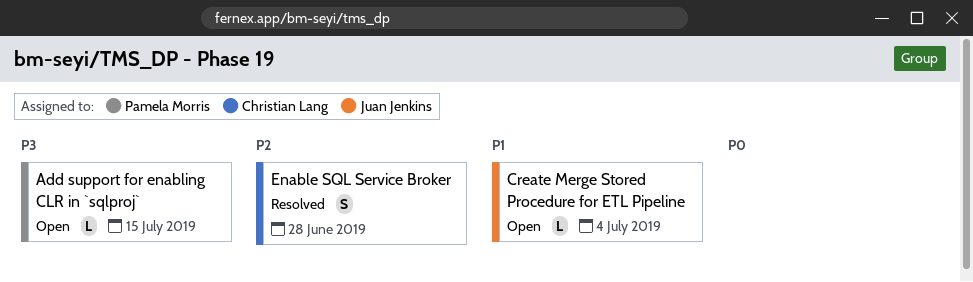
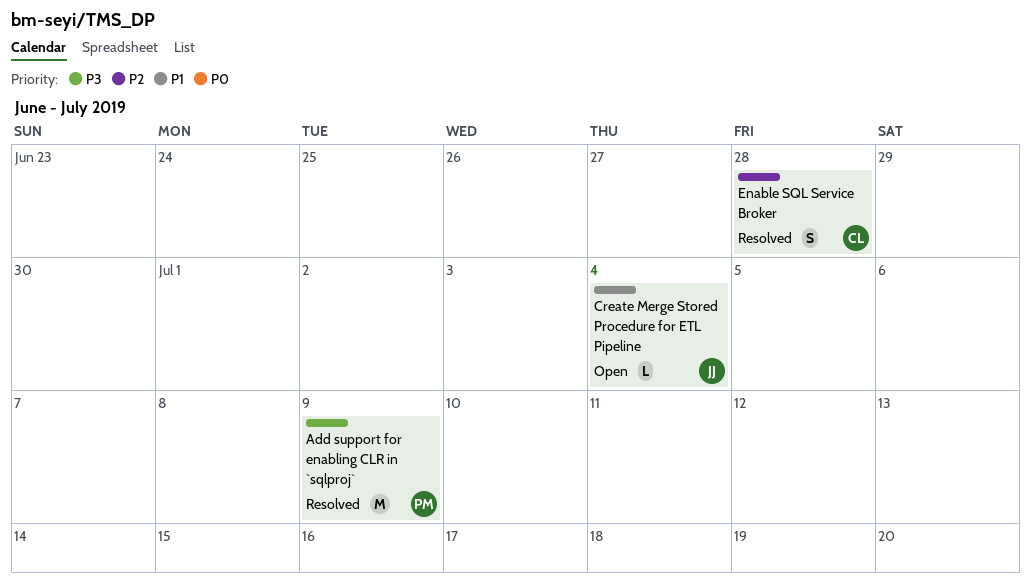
Add support for enabling CLR in `sqlproj`, status: Open -> Resolved
Add support for enabling CLR in `sqlproj`, estimate: L -> M
Add support for enabling CLR in `sqlproj`, due: Jul 15 -> Jul 9

